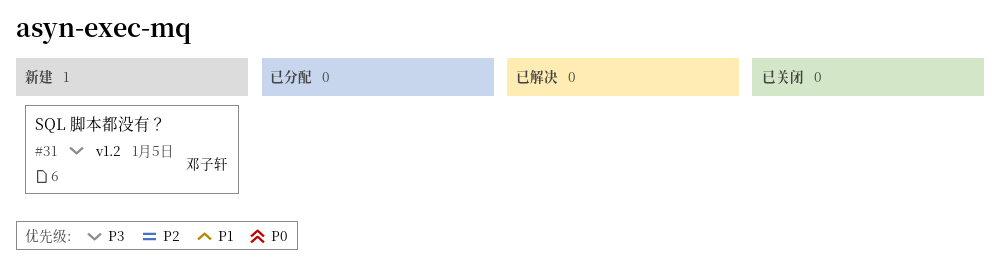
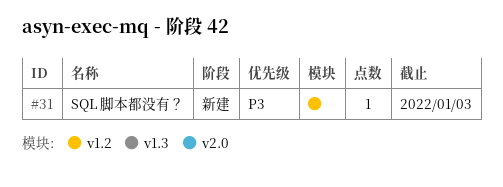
#31, due: Jan 5 -> Jan 3

